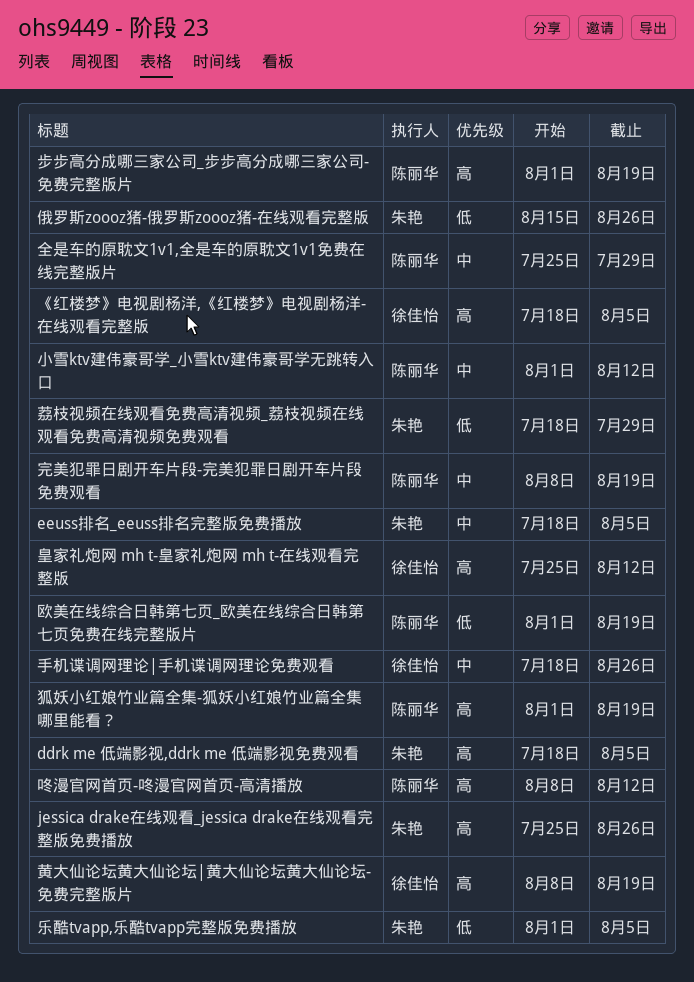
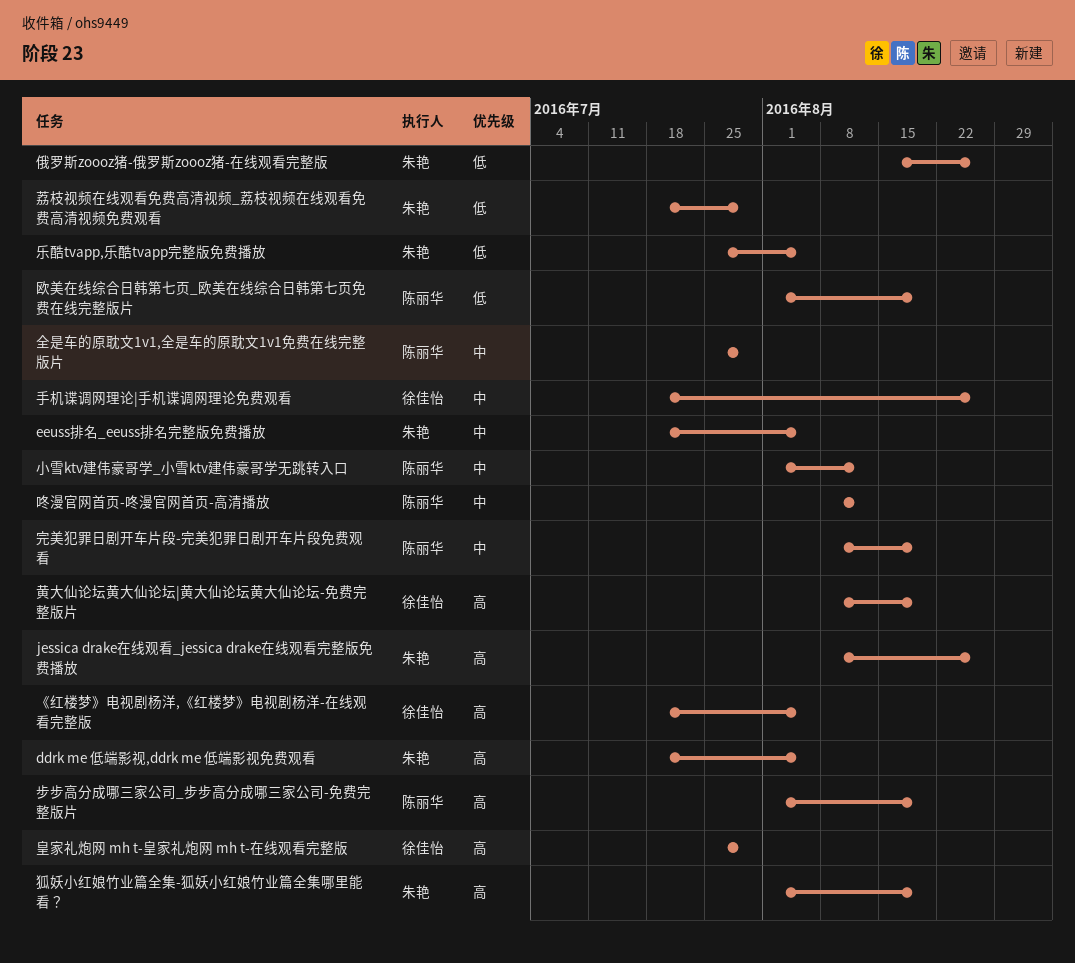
jessica drake在线观看_jessica drake在线观看完整版免费播放, start: Jul 25 -> Aug 8
乐酷tvapp,乐酷tvapp完整版免费播放, start: Aug 1 -> Jul 25
咚漫官网首页-咚漫官网首页-高清播放, priority: 高 -> 中
狐妖小红娘竹业篇全集-狐妖小红娘竹业篇全集哪里能看？, owner: 陈丽华 -> 朱艳
皇家礼炮网 mh t-皇家礼炮网 mh t-在线观看完整版, due: Aug 12 -> Jul 29

